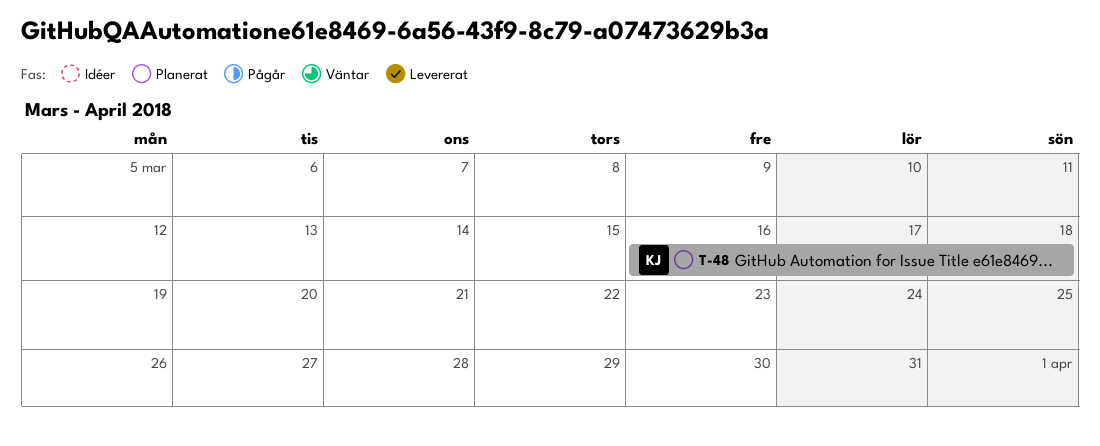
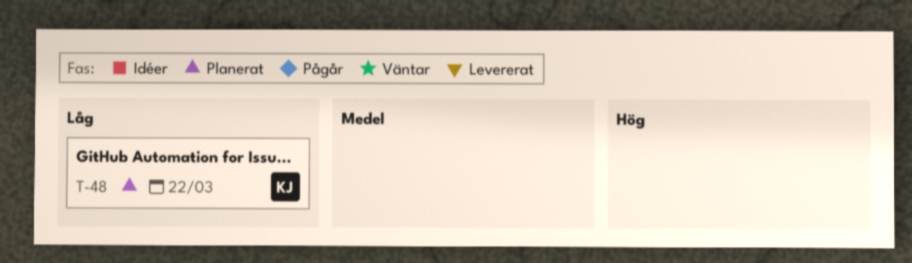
T-48, due: Mar 18 -> Mar 22

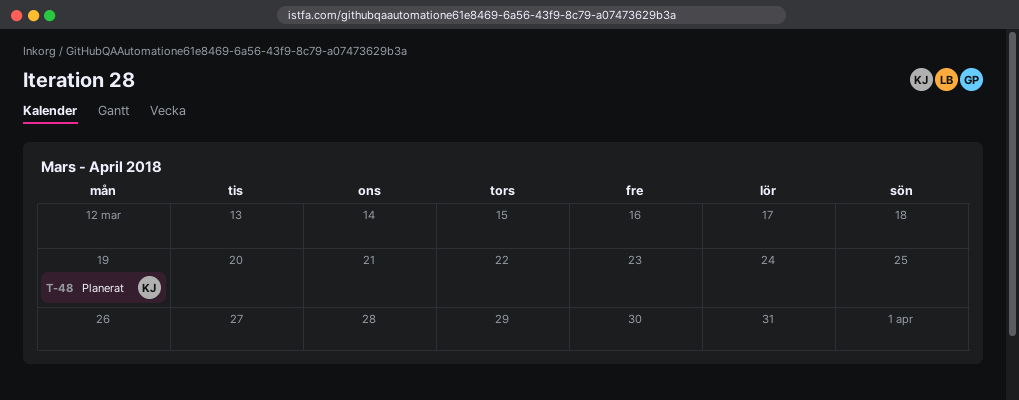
T-48, due: Mar 22 -> Mar 19

